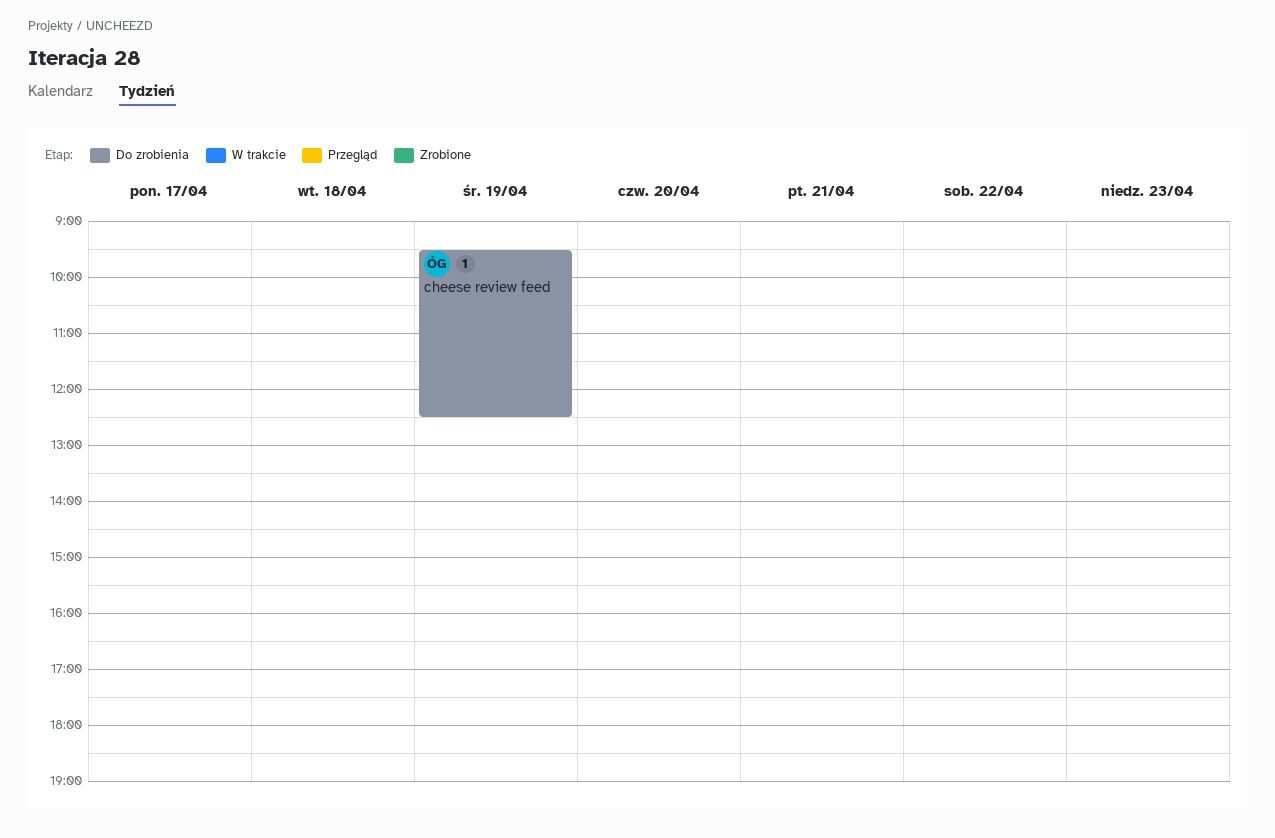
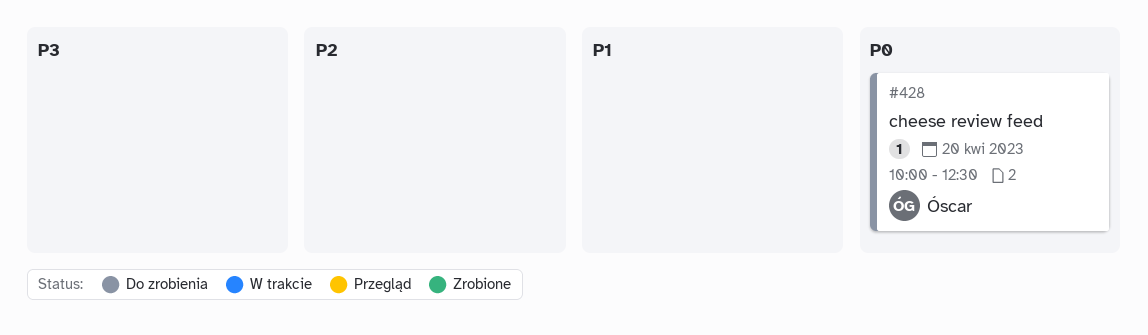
cheese review feed, day: Apr 19 -> Apr 20
cheese review feed, begins: 09:30 -> 10:00

